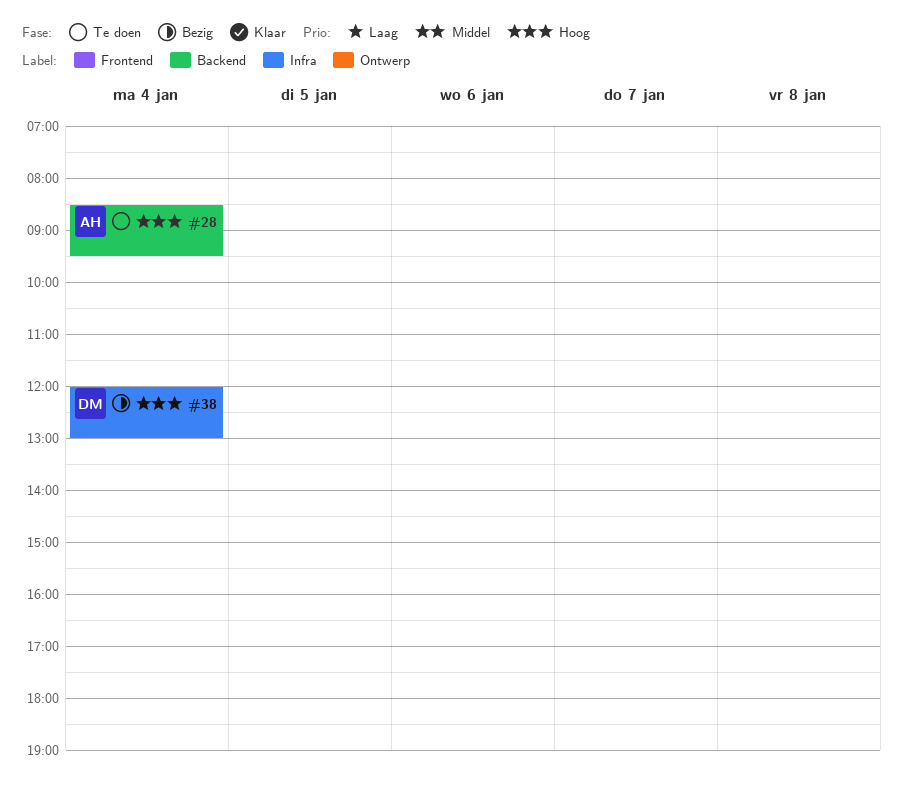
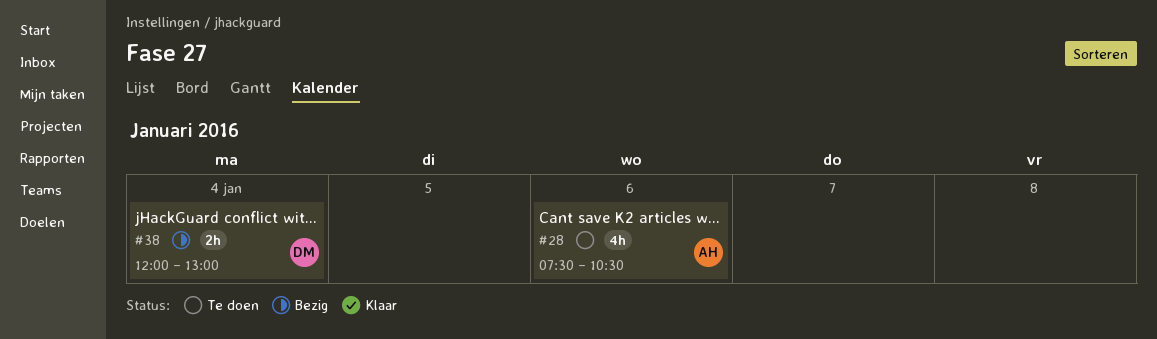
#28, day: Jan 4 -> Jan 6
#28, begins: 08:30 -> 07:30
#28, ends: 09:30 -> 10:30

